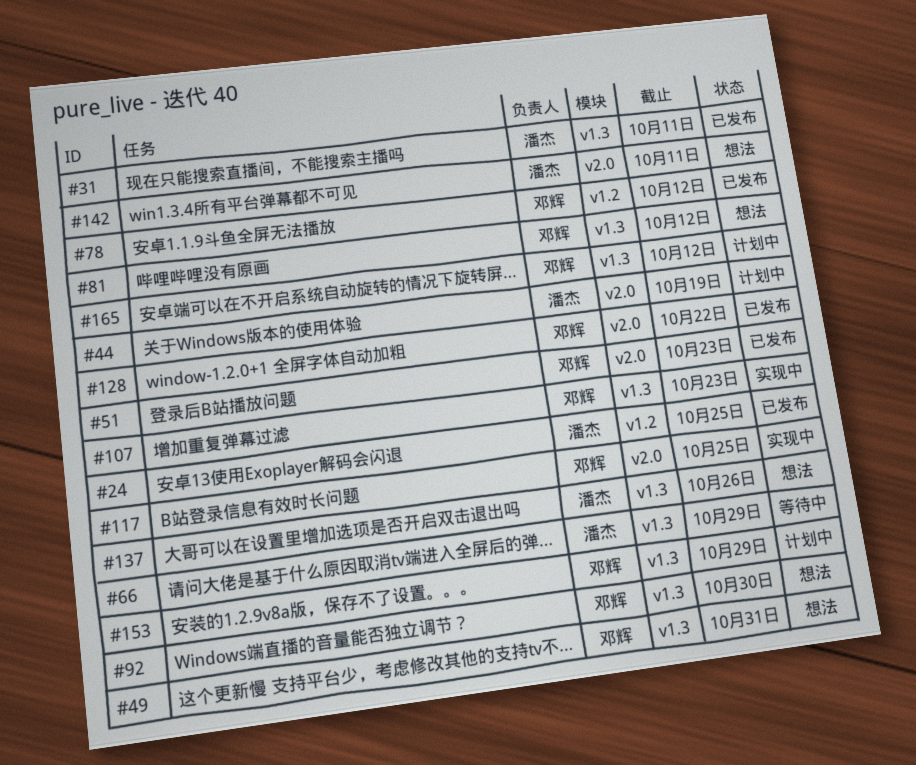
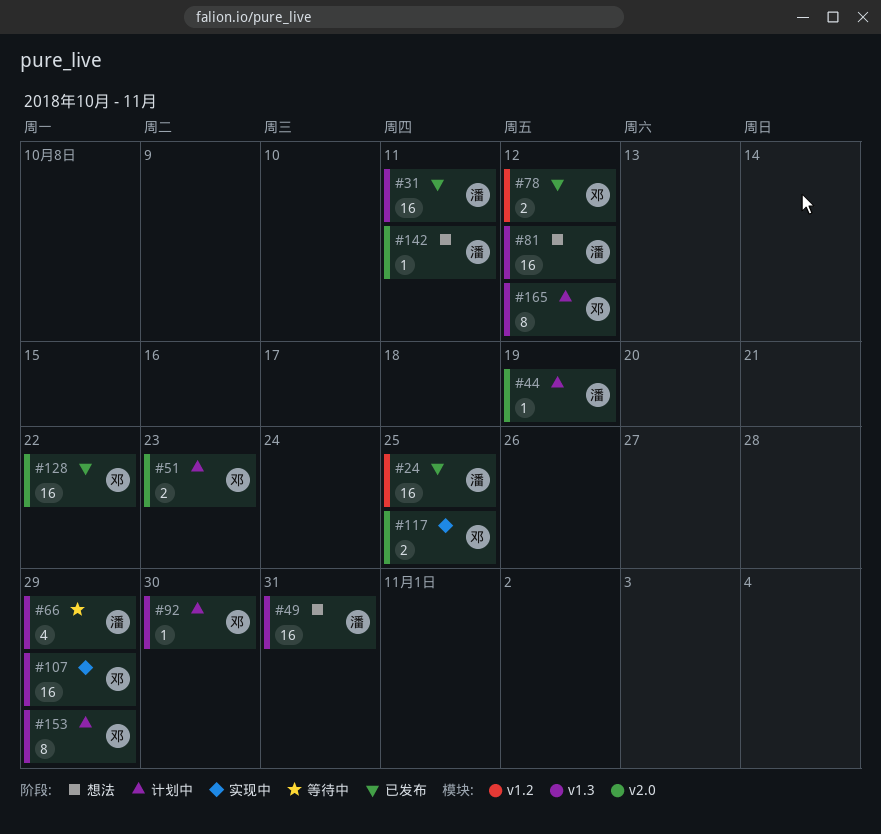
#49, owner: 邓辉 -> 潘杰
#51, status: 已发布 -> 计划中
#81, owner: 邓辉 -> 潘杰
#92, status: 想法 -> 计划中
#107, due: Oct 23 -> Oct 29
#137: present -> none

